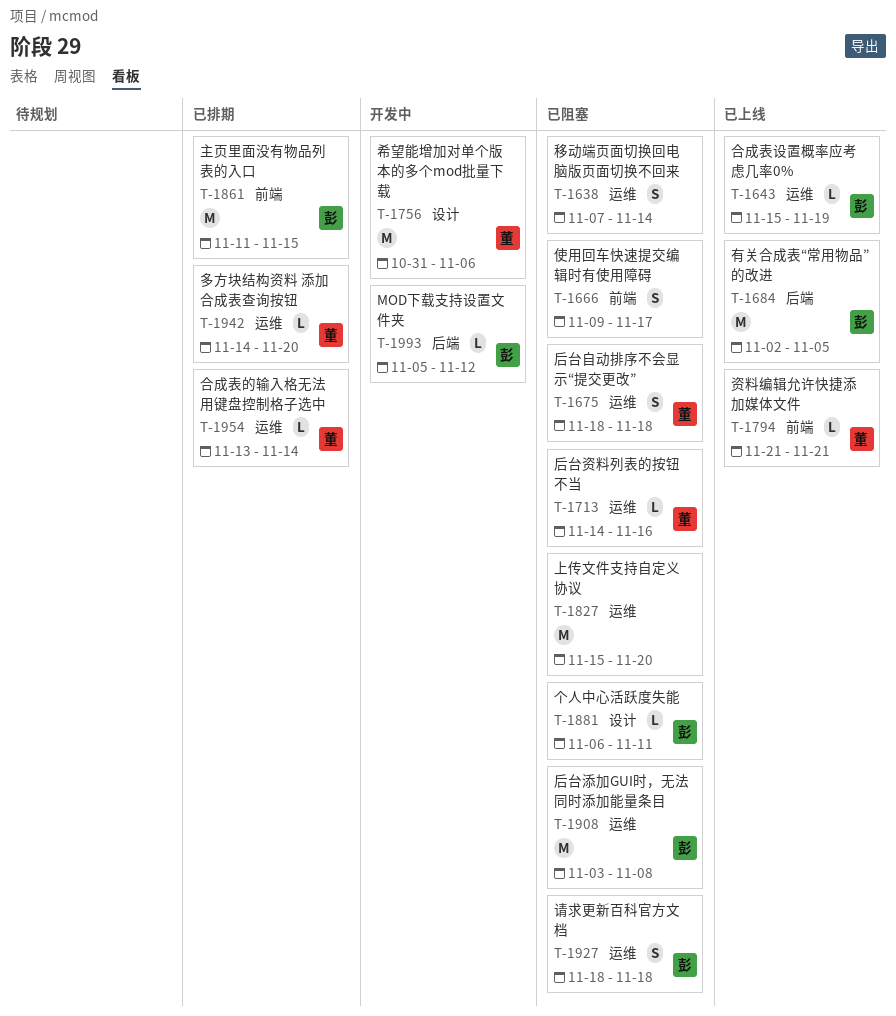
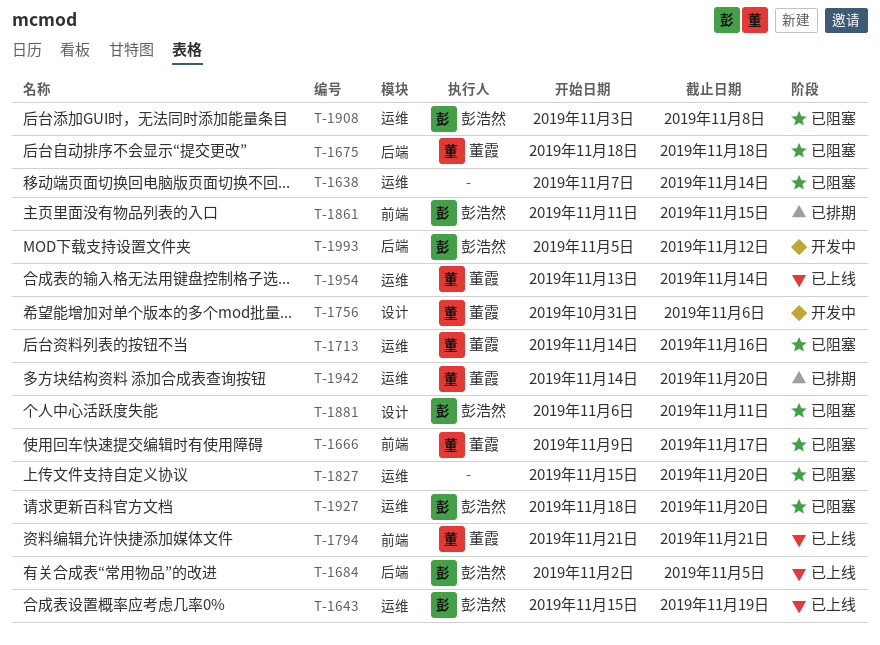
T-1666, owner: none -> 董霞
T-1675, label: 运维 -> 后端
T-1927, due: Nov 18 -> Nov 20
T-1954, status: 已排期 -> 已上线

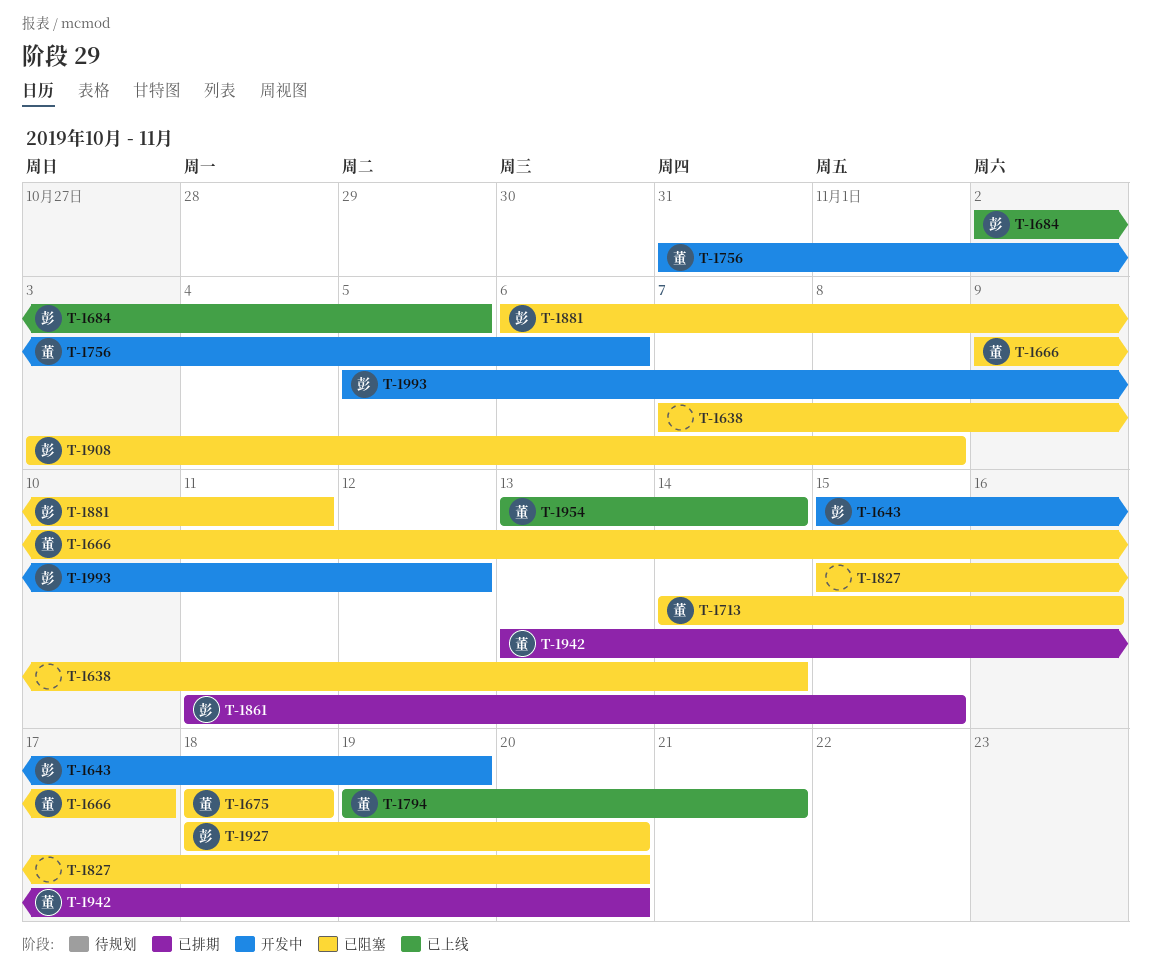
T-1643, status: 已上线 -> 开发中
T-1794, start: Nov 21 -> Nov 19
T-1942, start: Nov 14 -> Nov 13

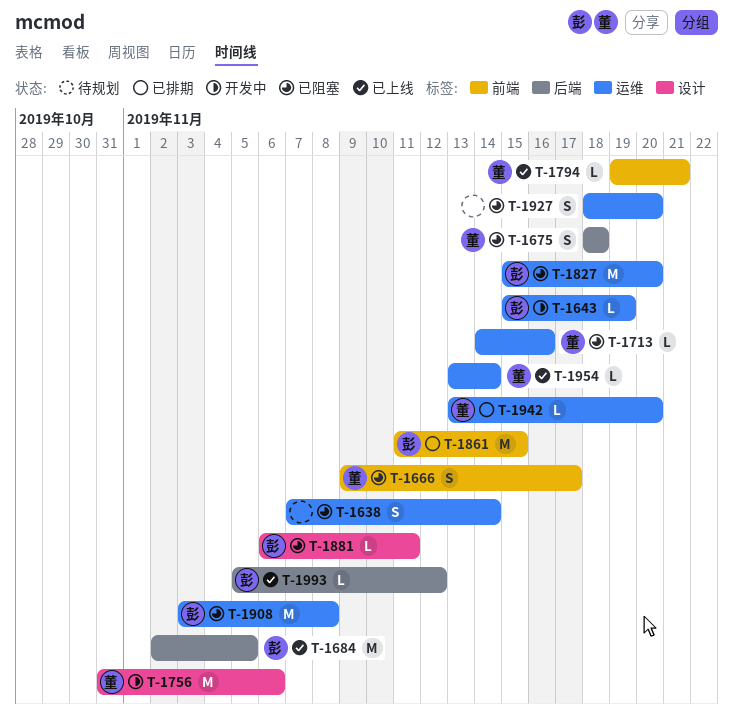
T-1827, owner: none -> 彭
T-1927, owner: 彭 -> none
T-1993, status: 开发中 -> 已上线

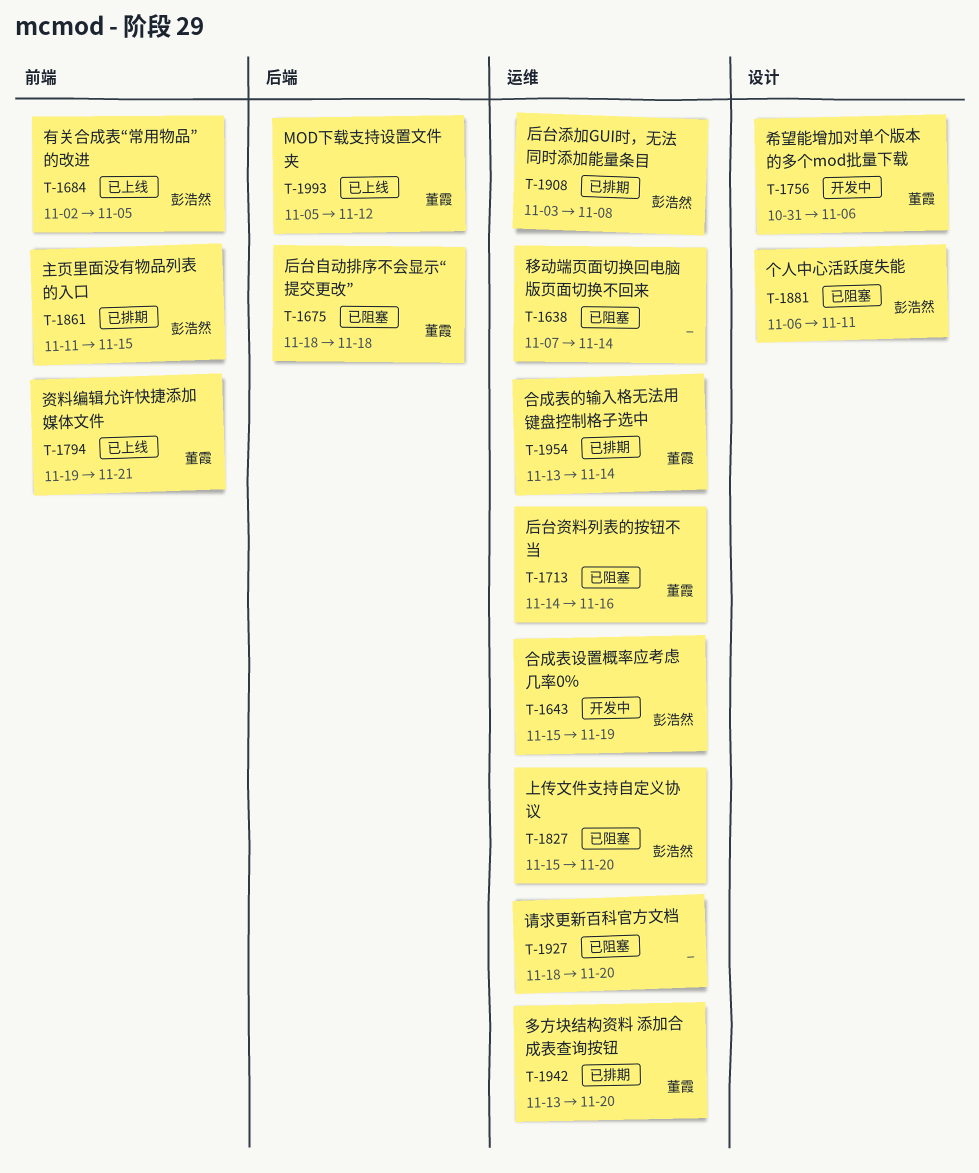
T-1666: present -> none
T-1684, label: 后端 -> 前端
T-1908, status: 已阻塞 -> 已排期
T-1954, status: 已上线 -> 已排期
T-1993, owner: 彭浩然 -> 董霞

